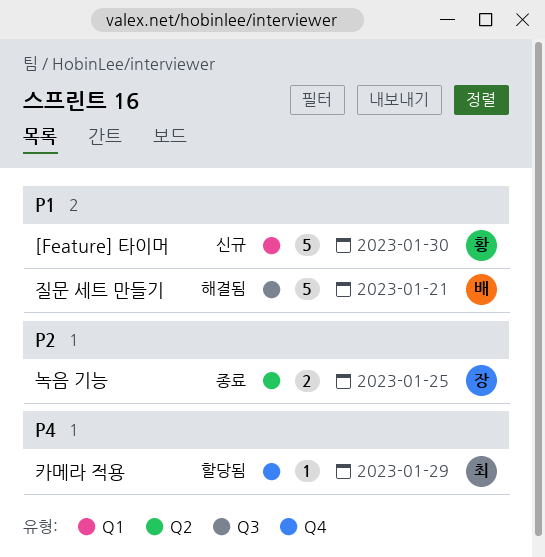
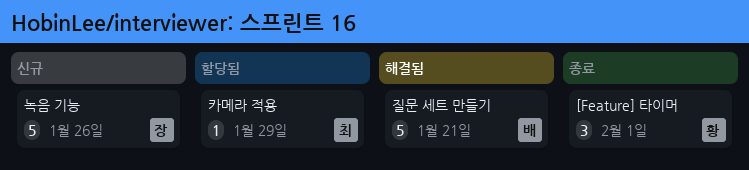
[Feature] 타이머, status: 신규 -> 종료
[Feature] 타이머, estimate: 5 -> 3
[Feature] 타이머, due: Jan 30 -> Feb 1
녹음 기능, status: 종료 -> 신규
녹음 기능, estimate: 2 -> 5
녹음 기능, due: Jan 25 -> Jan 26

